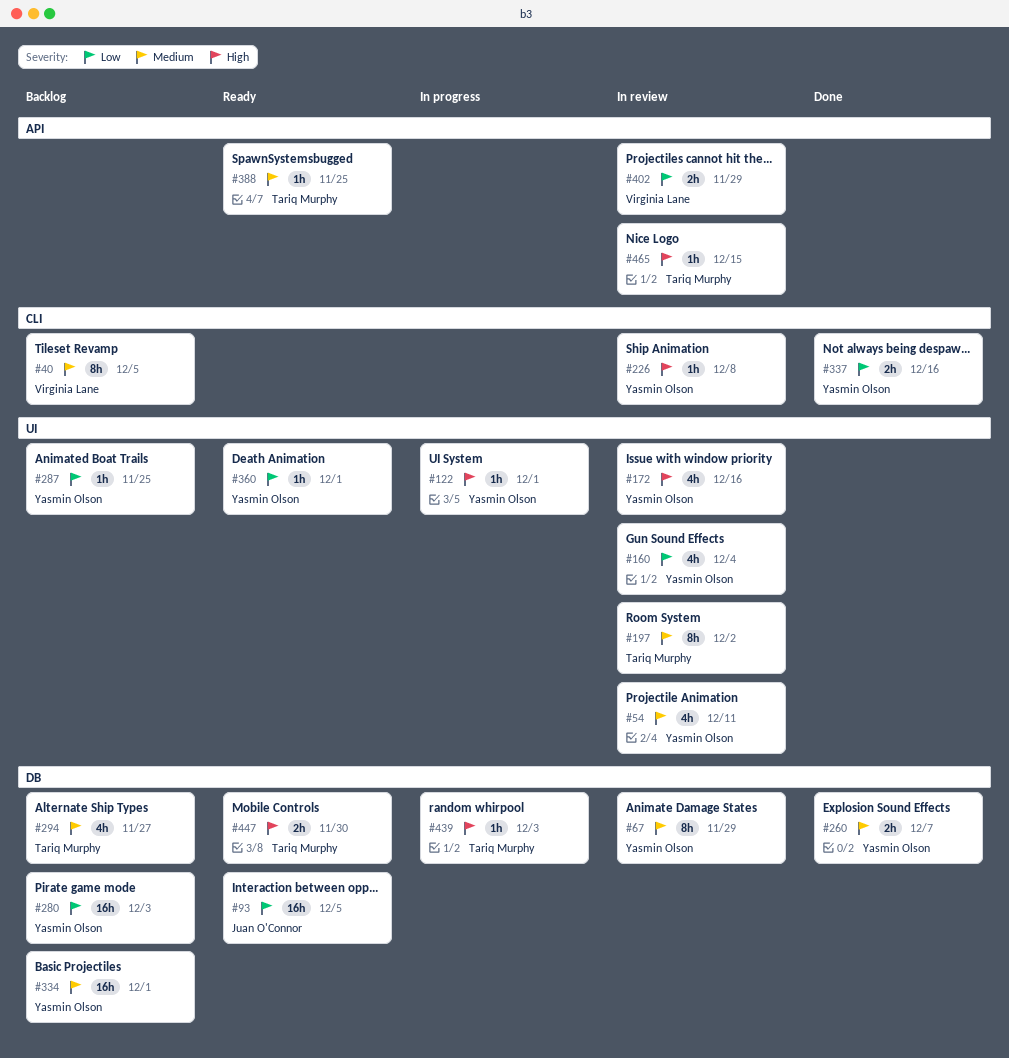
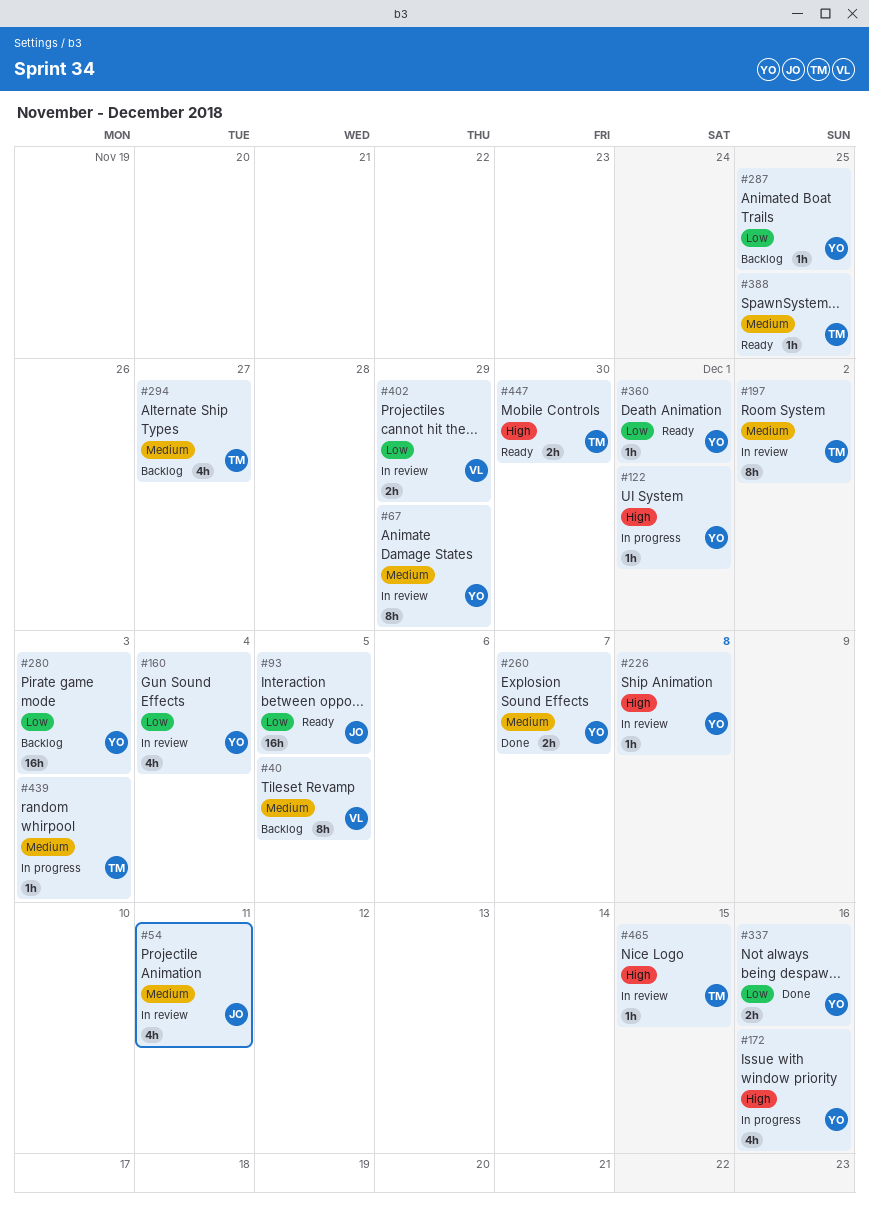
#54, owner: Yasmin Olson -> Juan O'Connor
#172, status: In review -> In progress
#334: present -> none
#439, priority: High -> Medium

